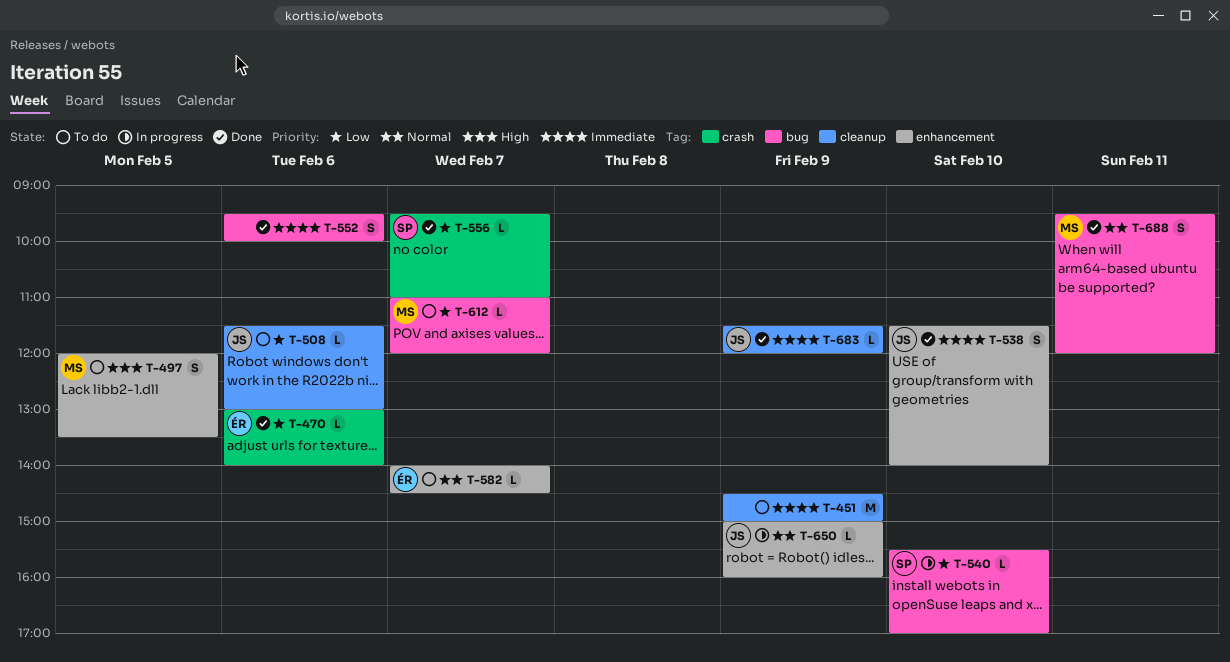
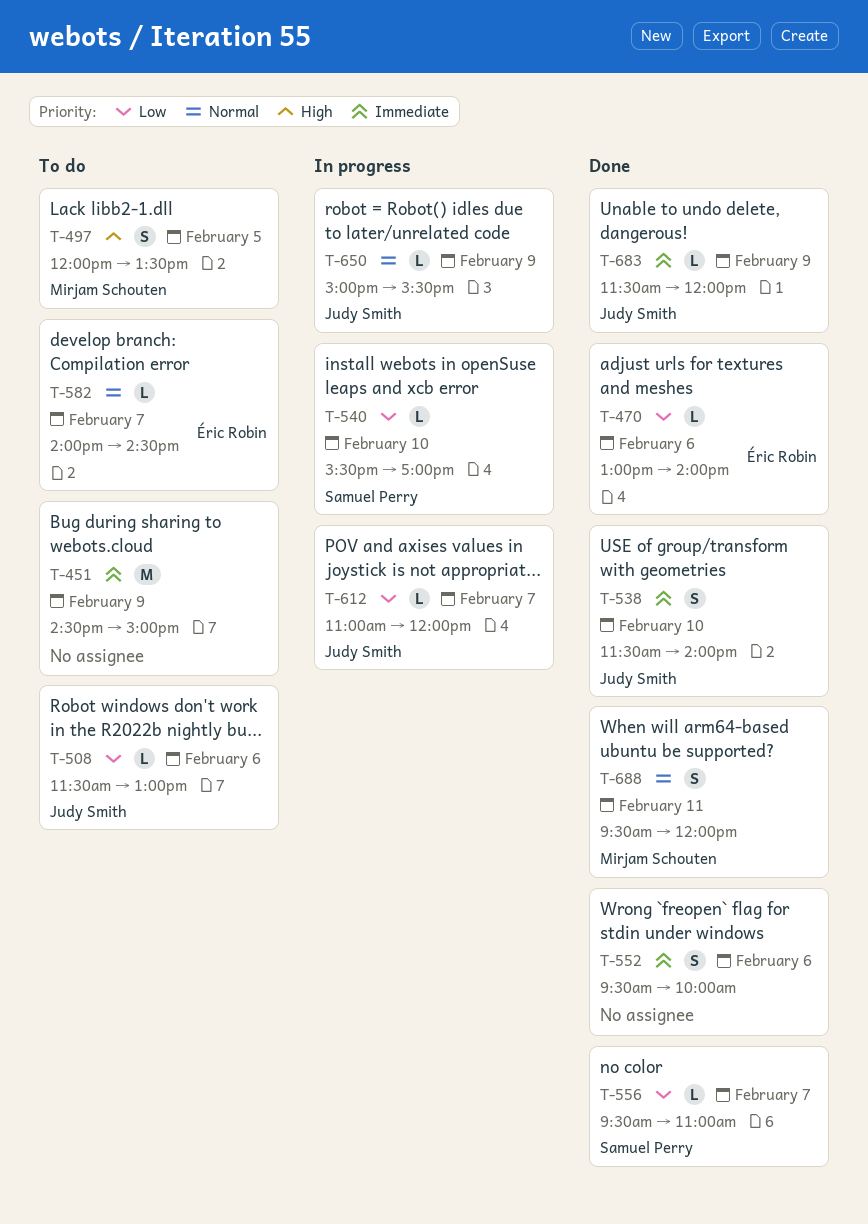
T-612, status: To do -> In progress
T-612, owner: Mirjam Schouten -> Judy Smith
T-650, ends: 16:00 -> 15:30

